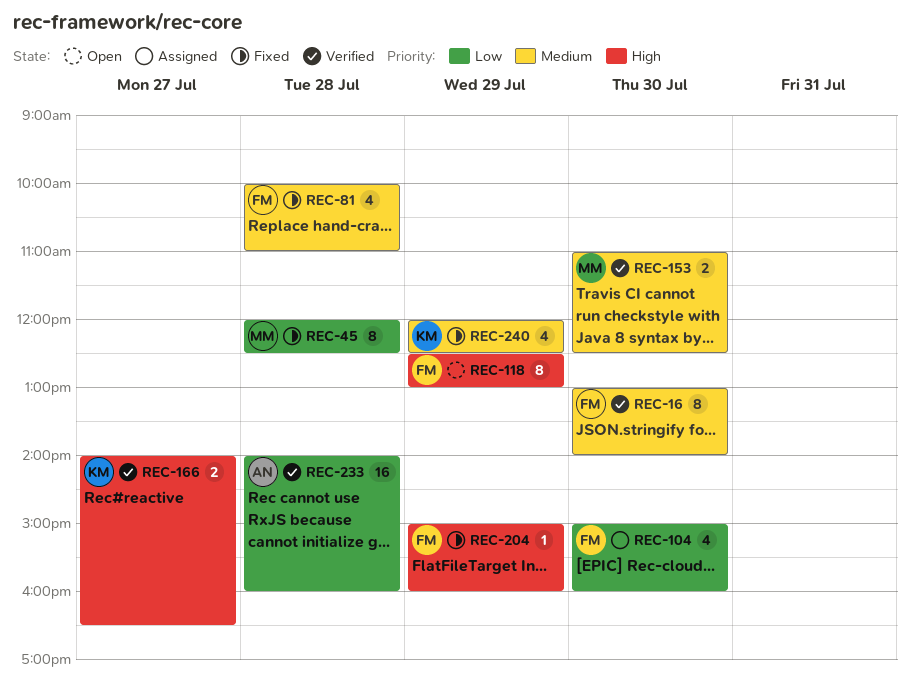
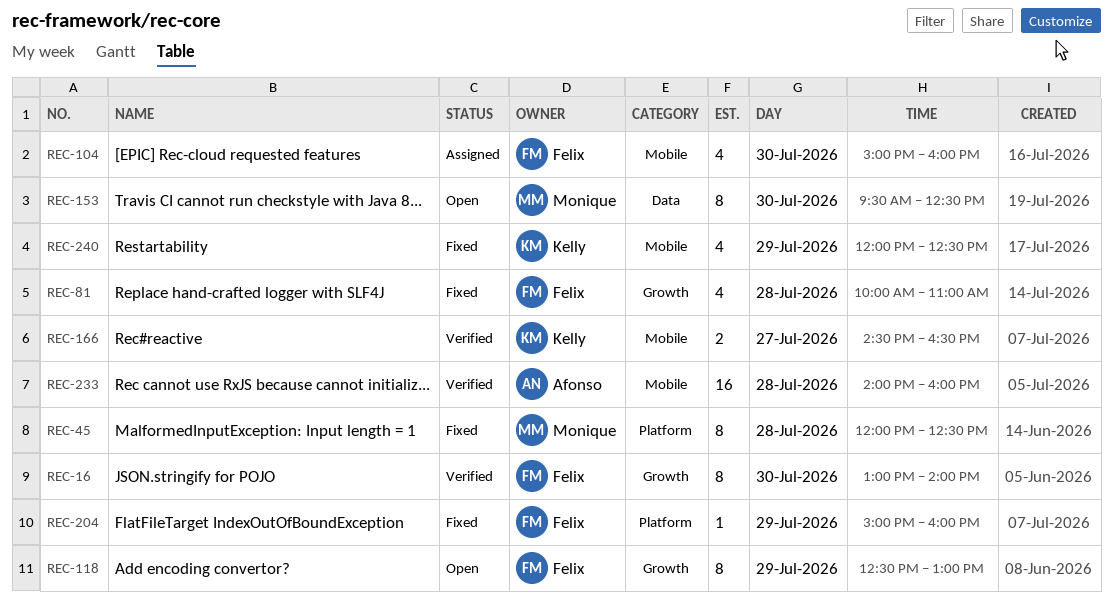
REC-153, status: Verified -> Open
REC-153, estimate: 2 -> 8
REC-153, begins: 11:00 -> 09:30
REC-166, begins: 14:00 -> 14:30

